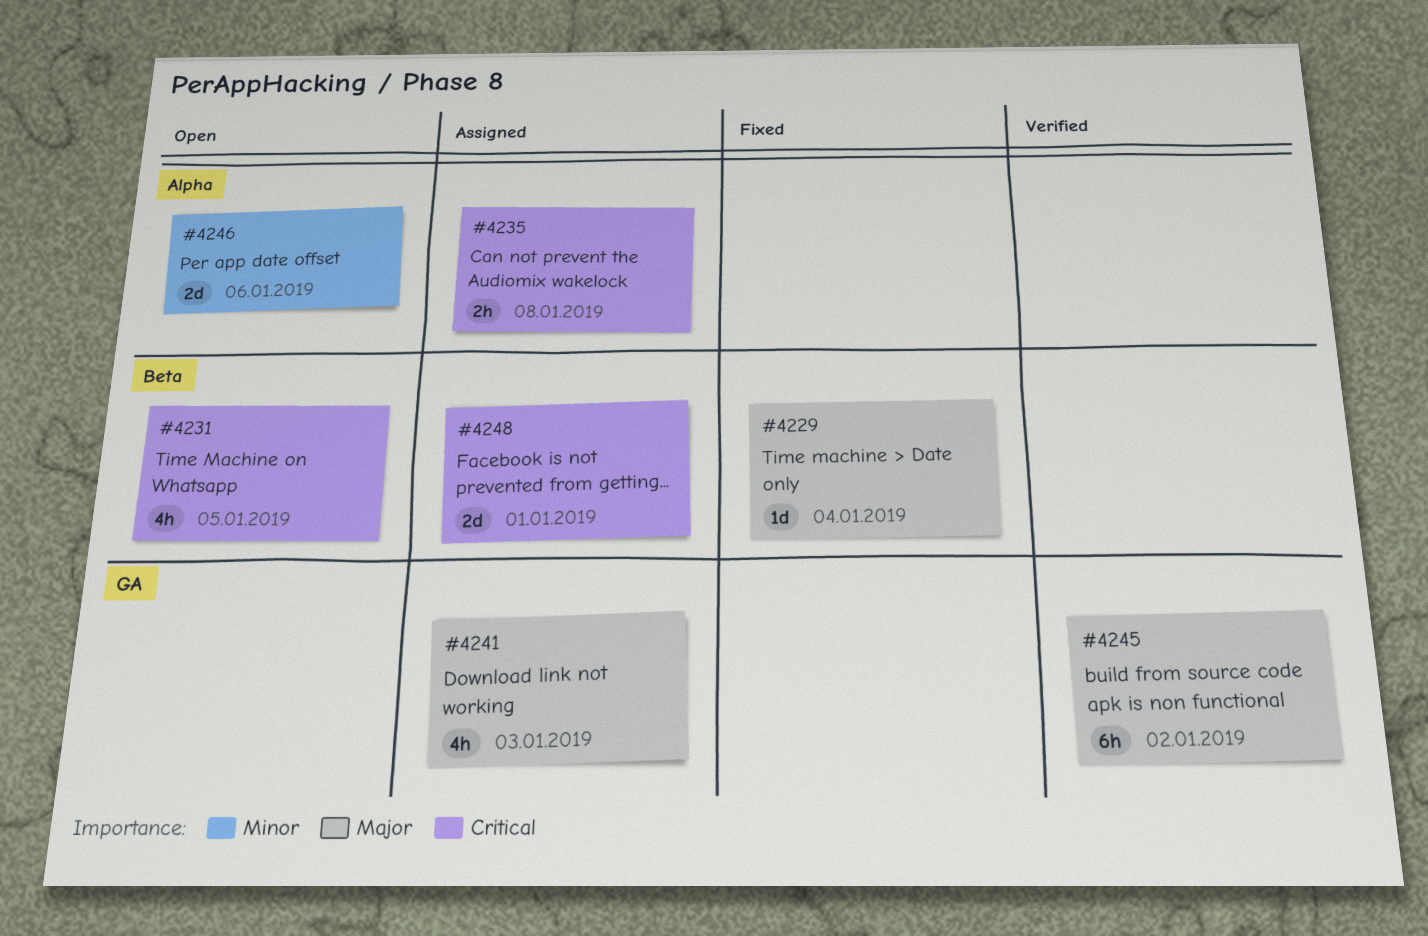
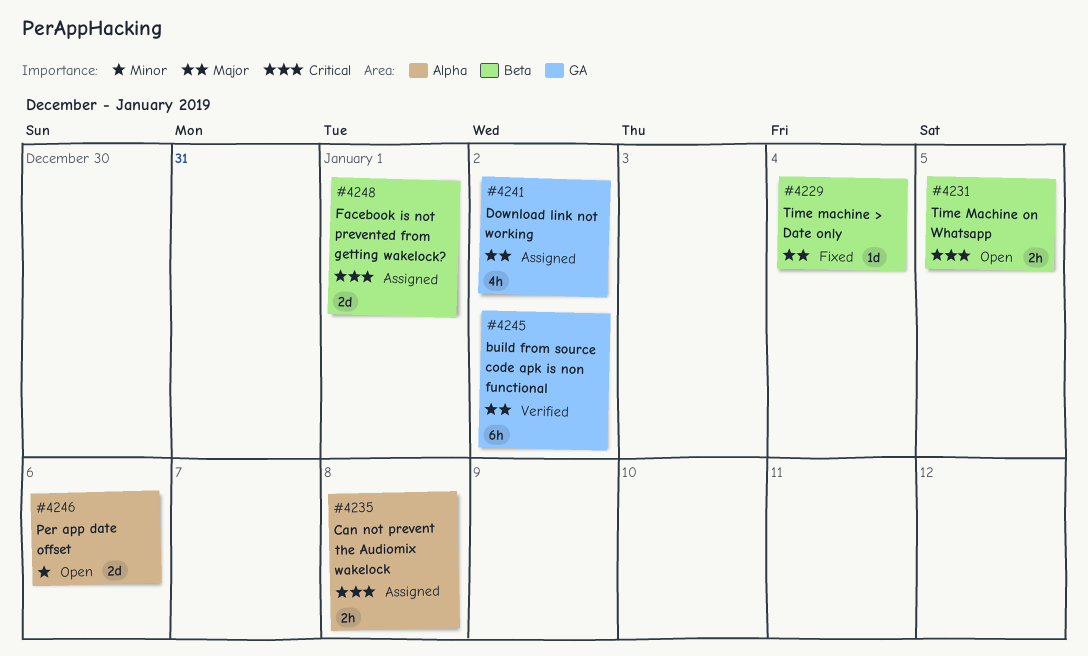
#4231, estimate: 4h -> 2h
#4241, due: Jan 3 -> Jan 2

